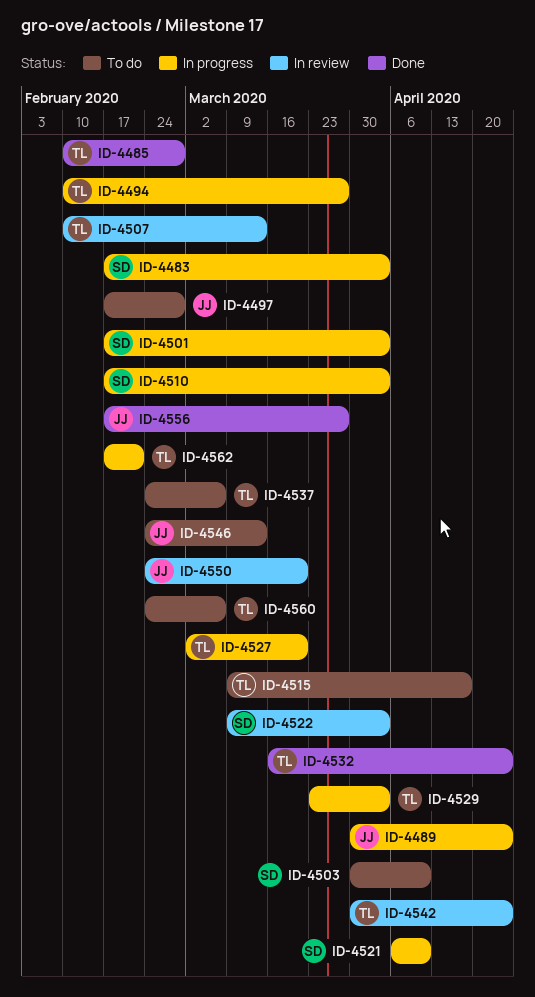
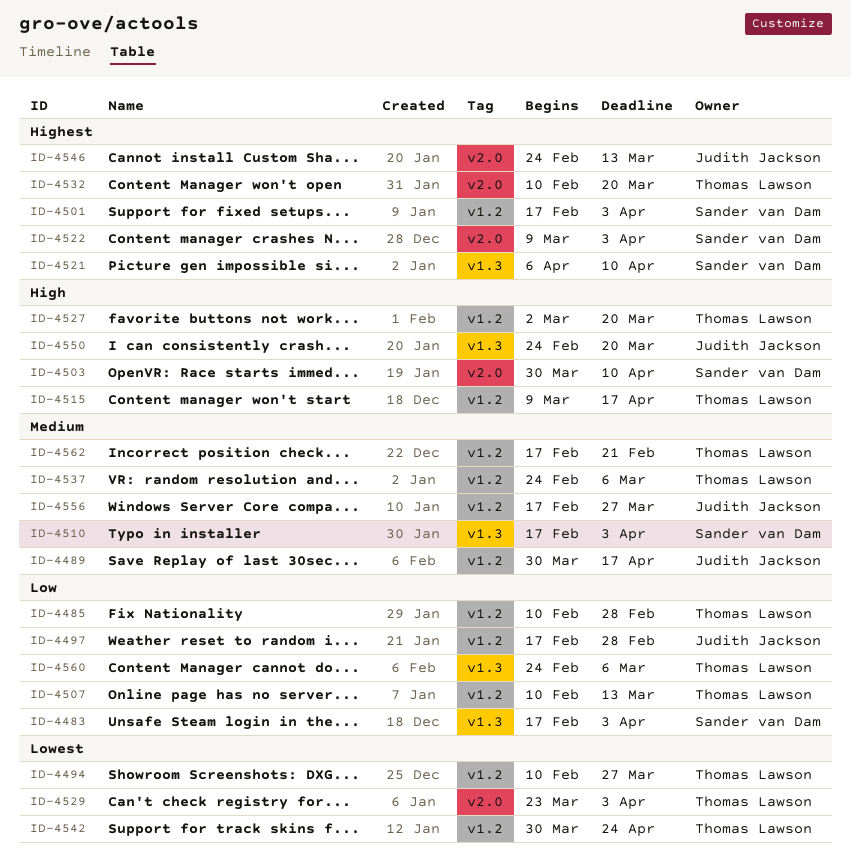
ID-4489, due: Apr 24 -> Apr 17
ID-4532, start: Mar 16 -> Feb 10
ID-4532, due: Apr 24 -> Mar 20

